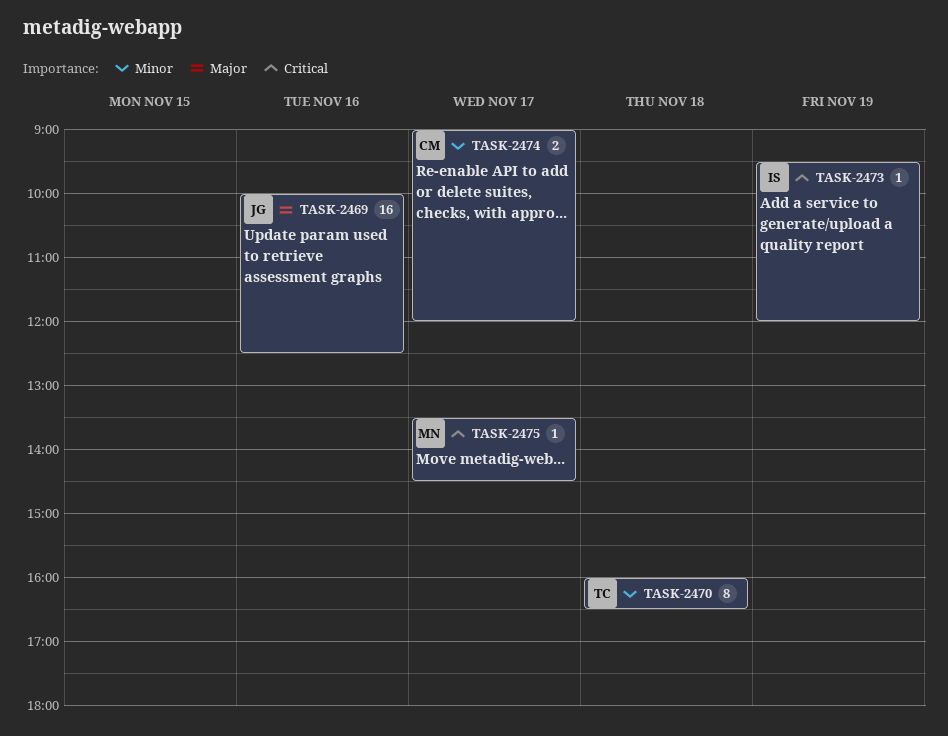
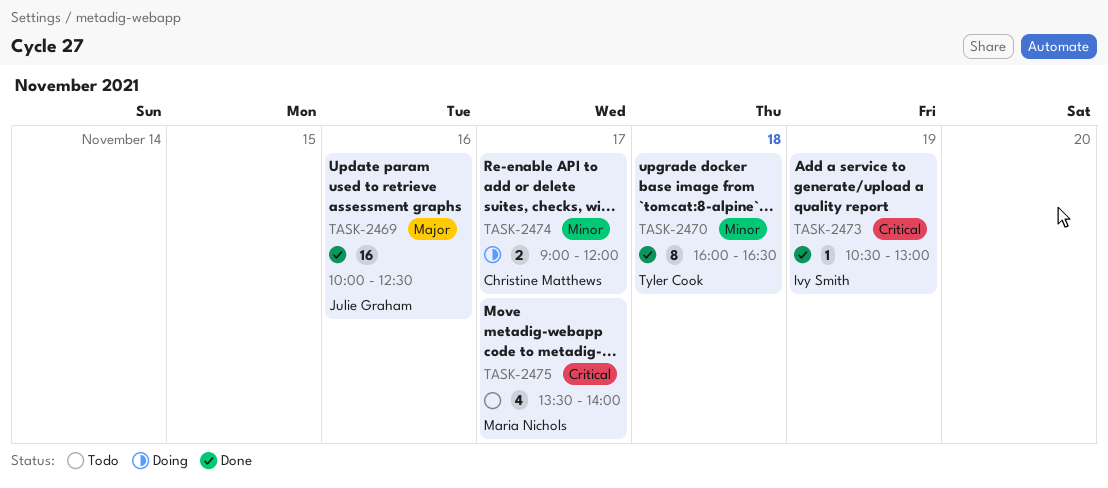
TASK-2473, begins: 09:30 -> 10:30
TASK-2473, ends: 12:00 -> 13:00
TASK-2475, estimate: 1 -> 4
TASK-2475, ends: 14:30 -> 14:00

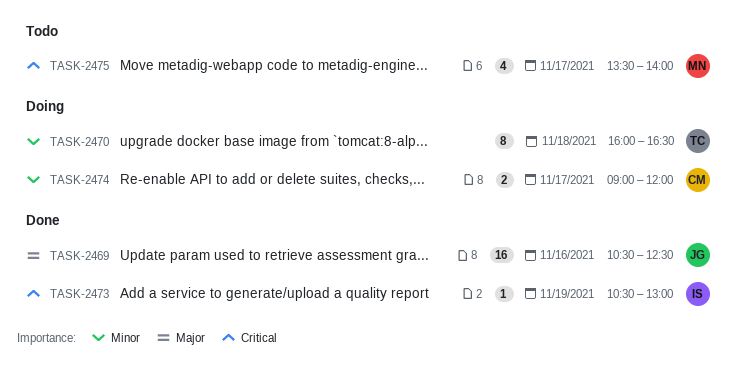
TASK-2469, begins: 10:00 -> 10:30
TASK-2470, status: Done -> Doing

